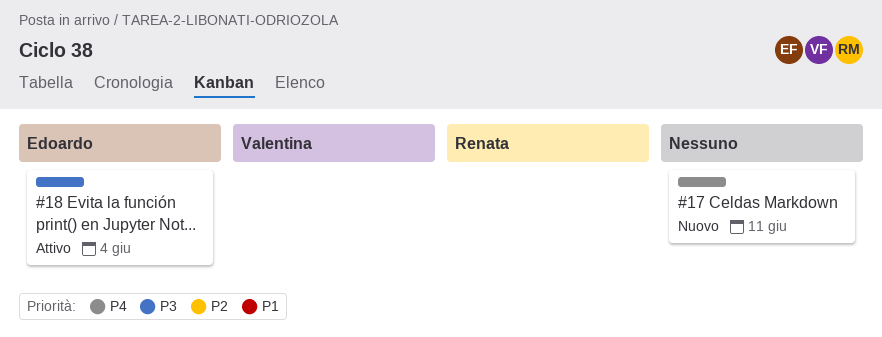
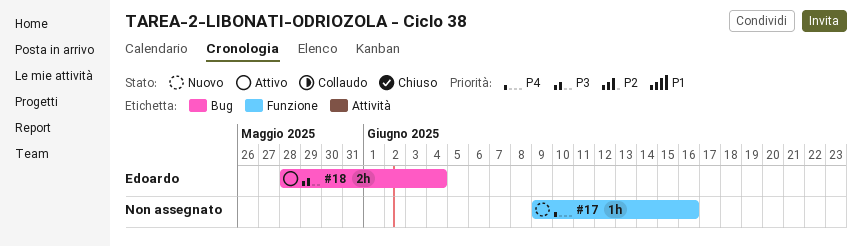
#17, due: Jun 11 -> Jun 16

